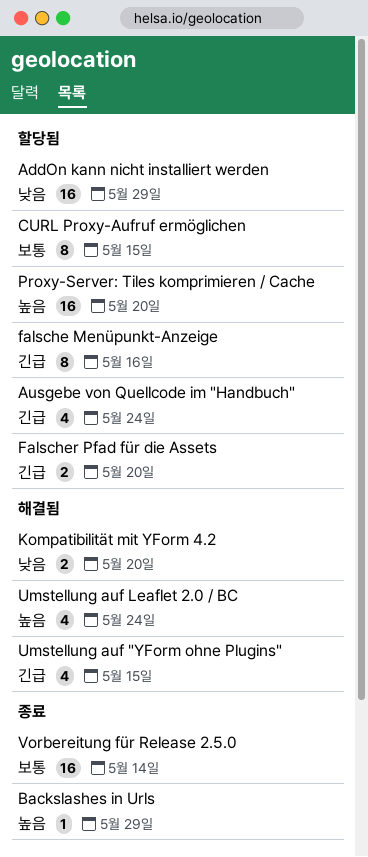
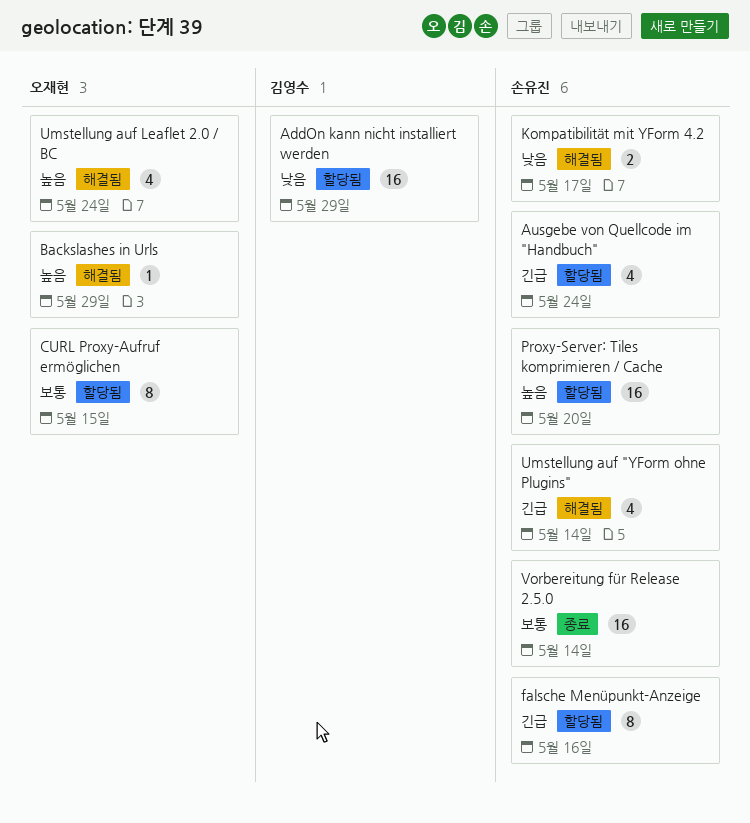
Backslashes in Urls, status: 종료 -> 해결됨
Falscher Pfad für die Assets: present -> none
Kompatibilität mit YForm 4.2, due: May 20 -> May 17
Umstellung auf "YForm ohne Plugins", due: May 15 -> May 14

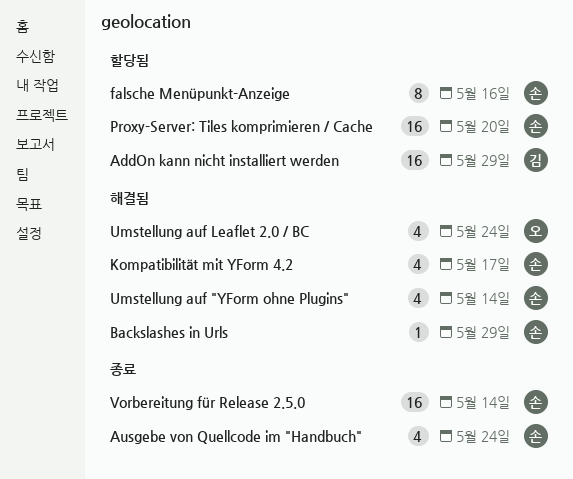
Ausgebe von Quellcode im "Handbuch", status: 할당됨 -> 종료
Backslashes in Urls, owner: 오재현 -> 손유진
CURL Proxy-Aufruf ermöglichen: present -> none
Kompatibilität mit YForm 4.2, estimate: 2 -> 4

